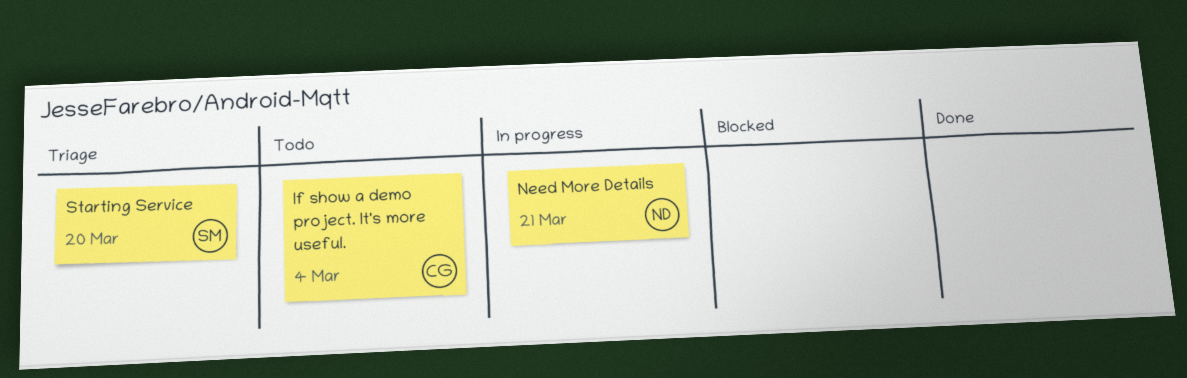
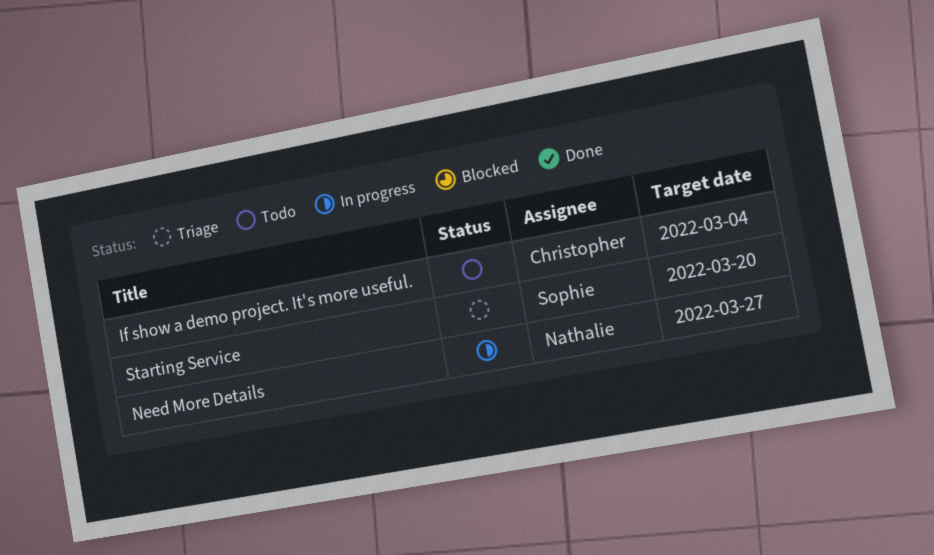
Need More Details, due: Mar 21 -> Mar 27

